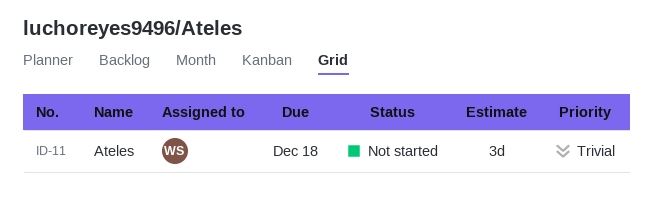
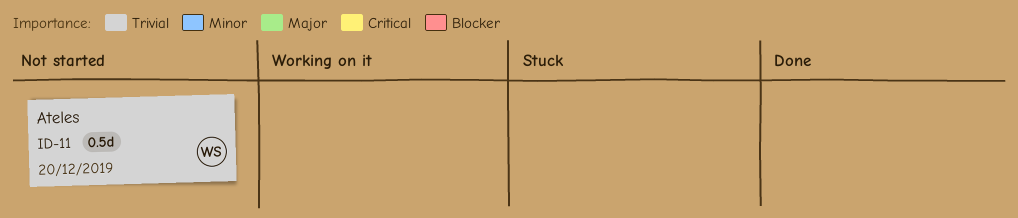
ID-11, estimate: 3d -> 0.5d
ID-11, due: Dec 18 -> Dec 20

